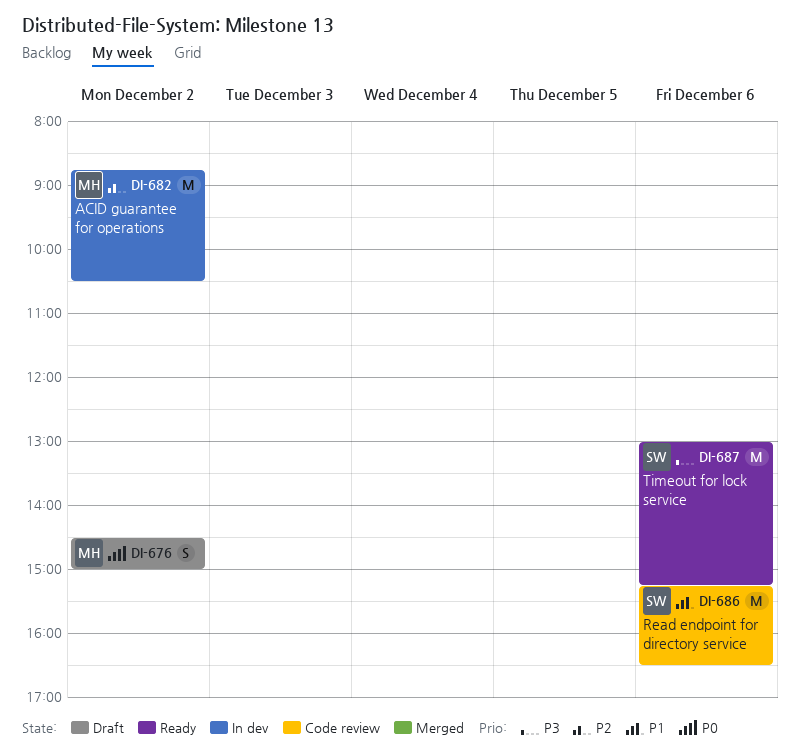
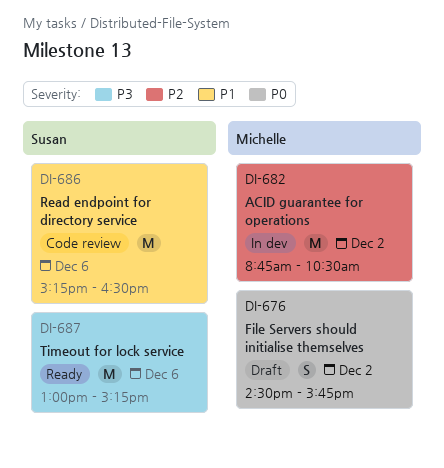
DI-676, ends: 15:00 -> 15:45

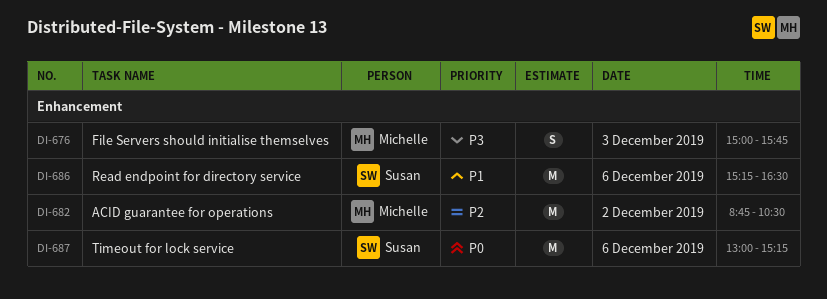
DI-676, priority: P0 -> P3
DI-676, day: Dec 2 -> Dec 3
DI-676, begins: 14:30 -> 15:00
DI-687, priority: P3 -> P0

